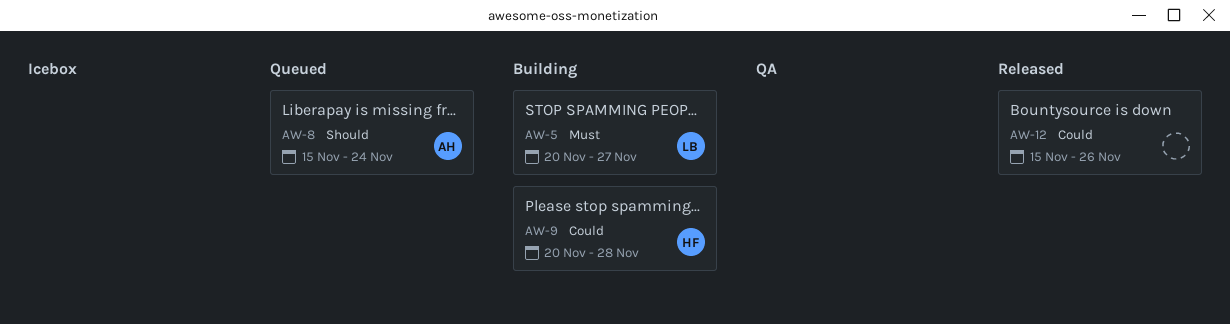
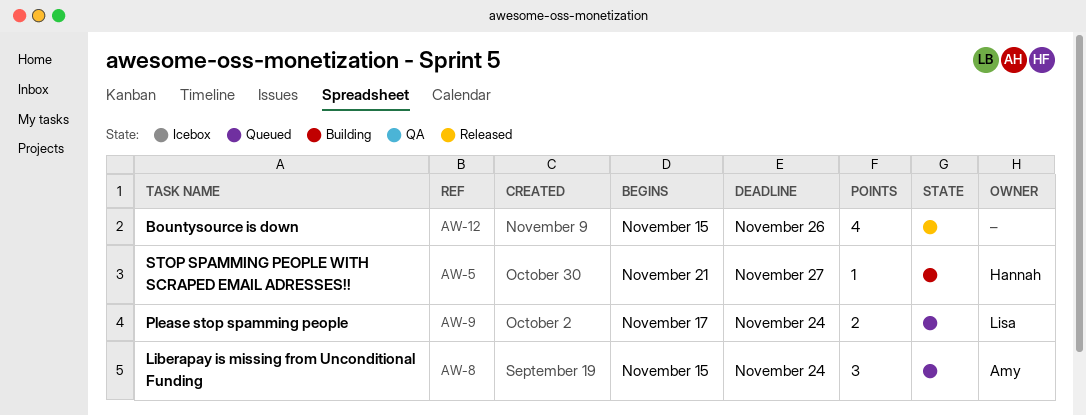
AW-5, owner: Lisa -> Hannah
AW-5, start: Nov 20 -> Nov 21
AW-9, status: Building -> Queued
AW-9, owner: Hannah -> Lisa
AW-9, start: Nov 20 -> Nov 17
AW-9, due: Nov 28 -> Nov 24

